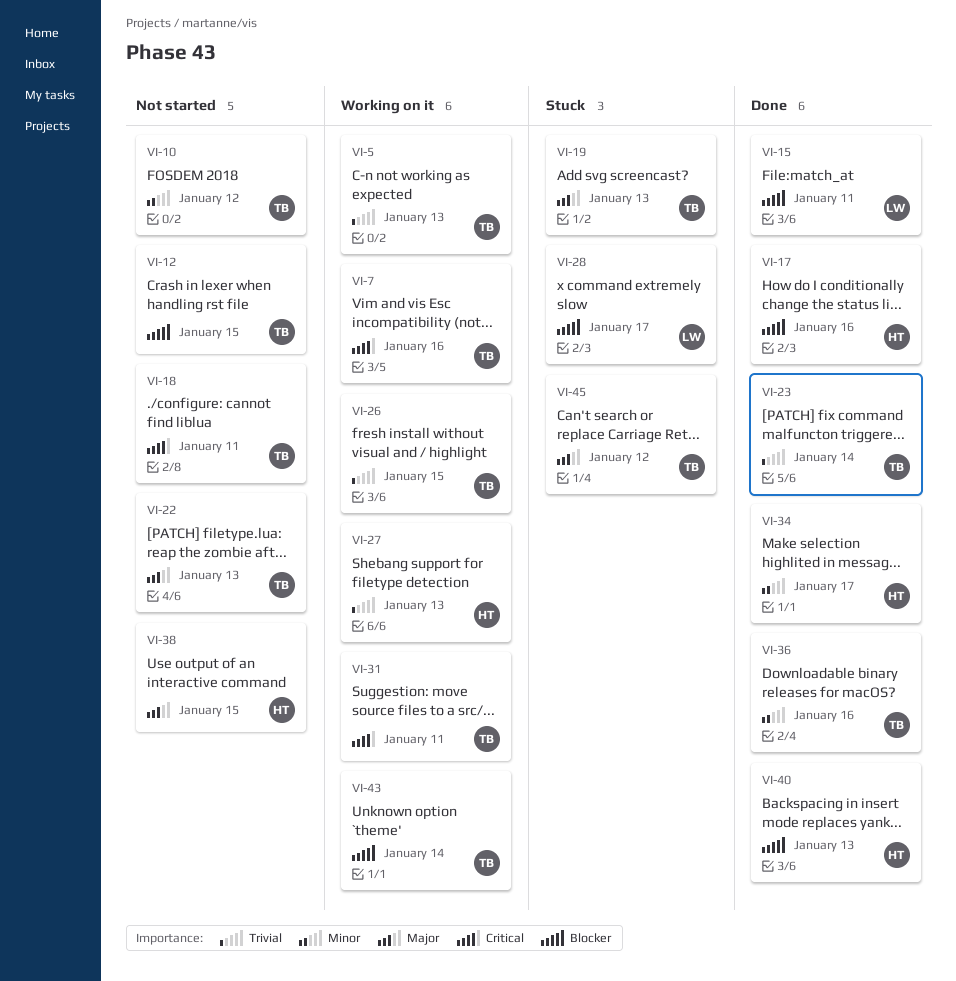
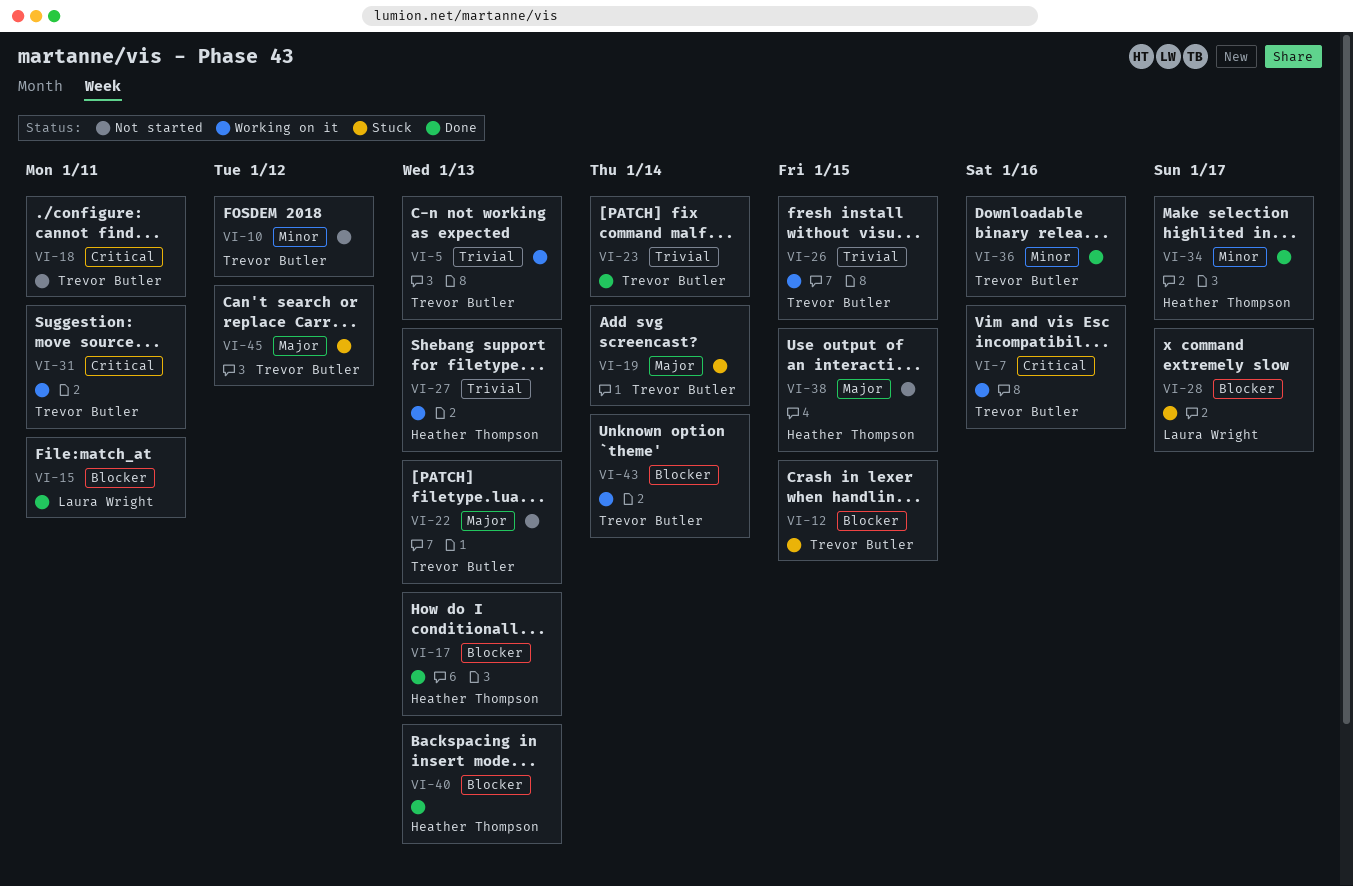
VI-12, status: Not started -> Stuck
VI-17, due: Jan 16 -> Jan 13
VI-19, due: Jan 13 -> Jan 14

